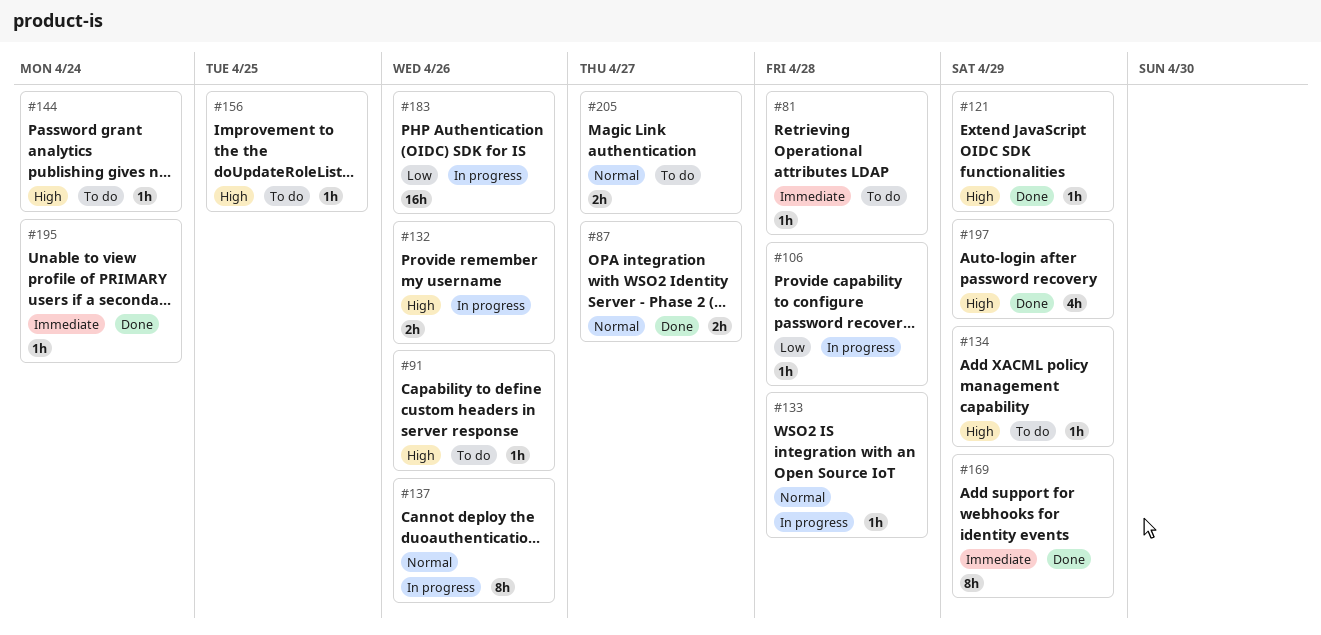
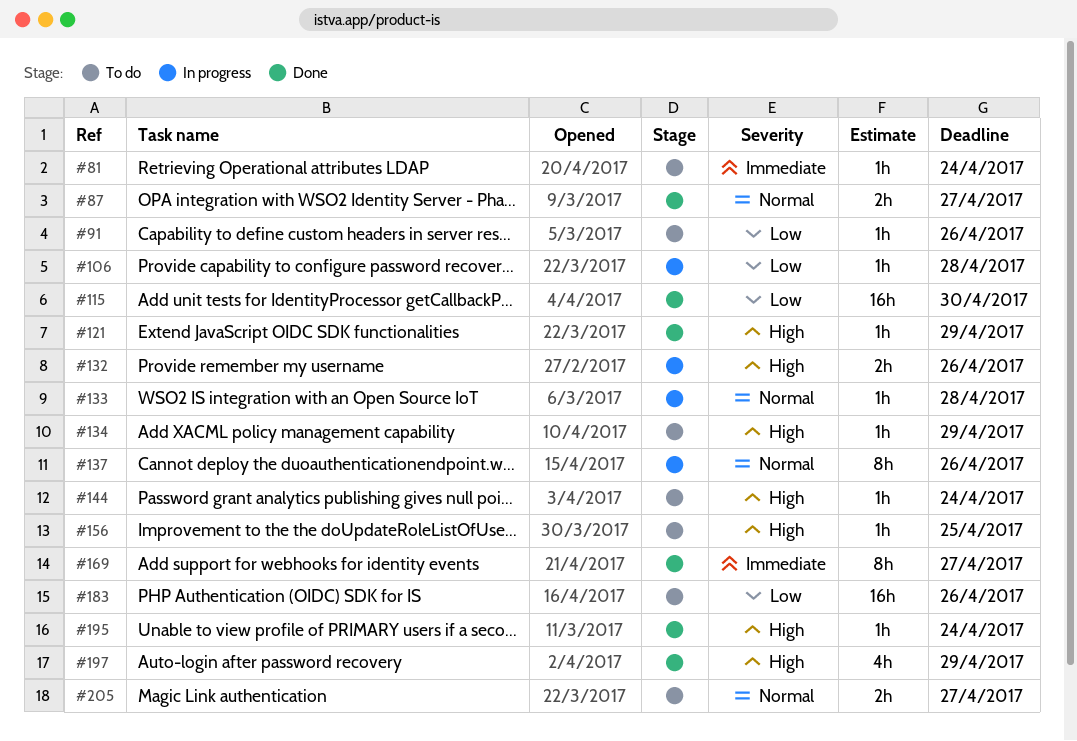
#81, due: Apr 28 -> Apr 24
#91, priority: High -> Low
#115: none -> present
#169, due: Apr 29 -> Apr 27
#183, status: In progress -> To do
#195, priority: Immediate -> High

